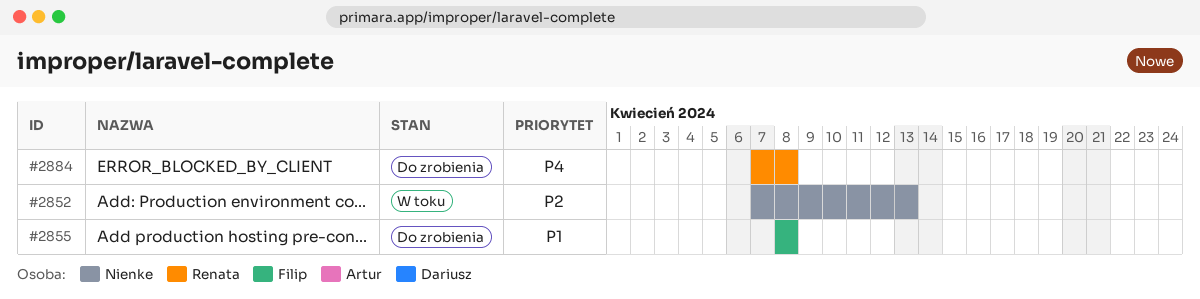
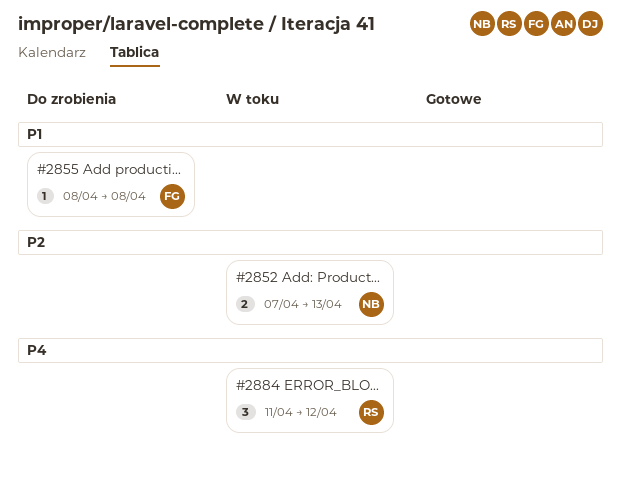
#2884, status: Do zrobienia -> W toku
#2884, start: Apr 7 -> Apr 11
#2884, due: Apr 8 -> Apr 12

